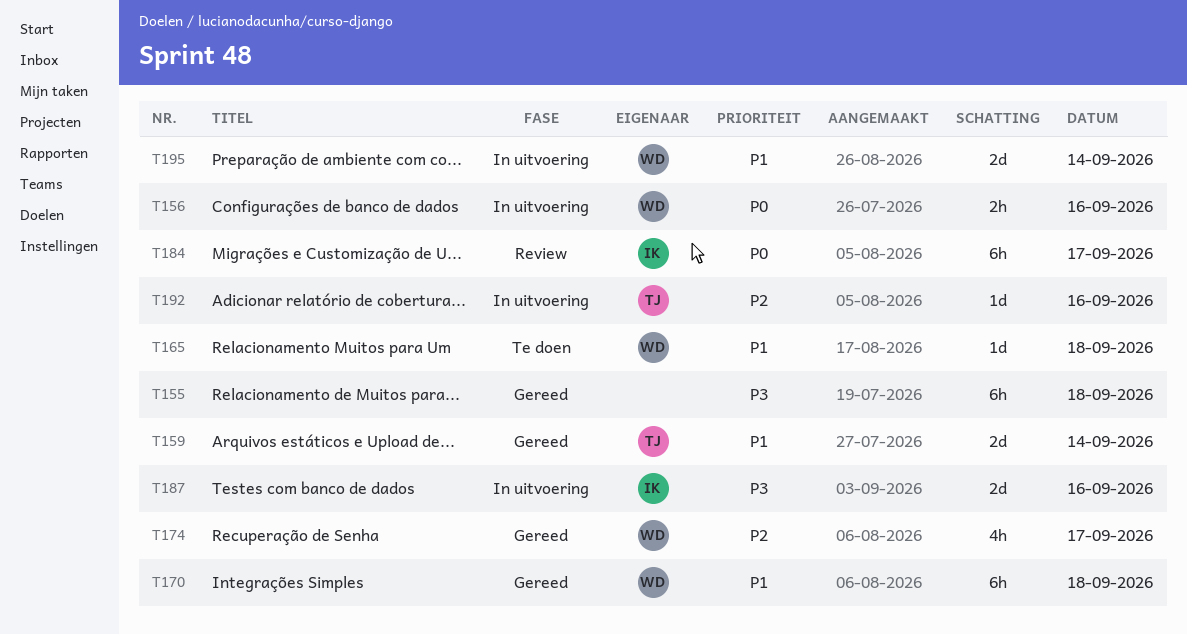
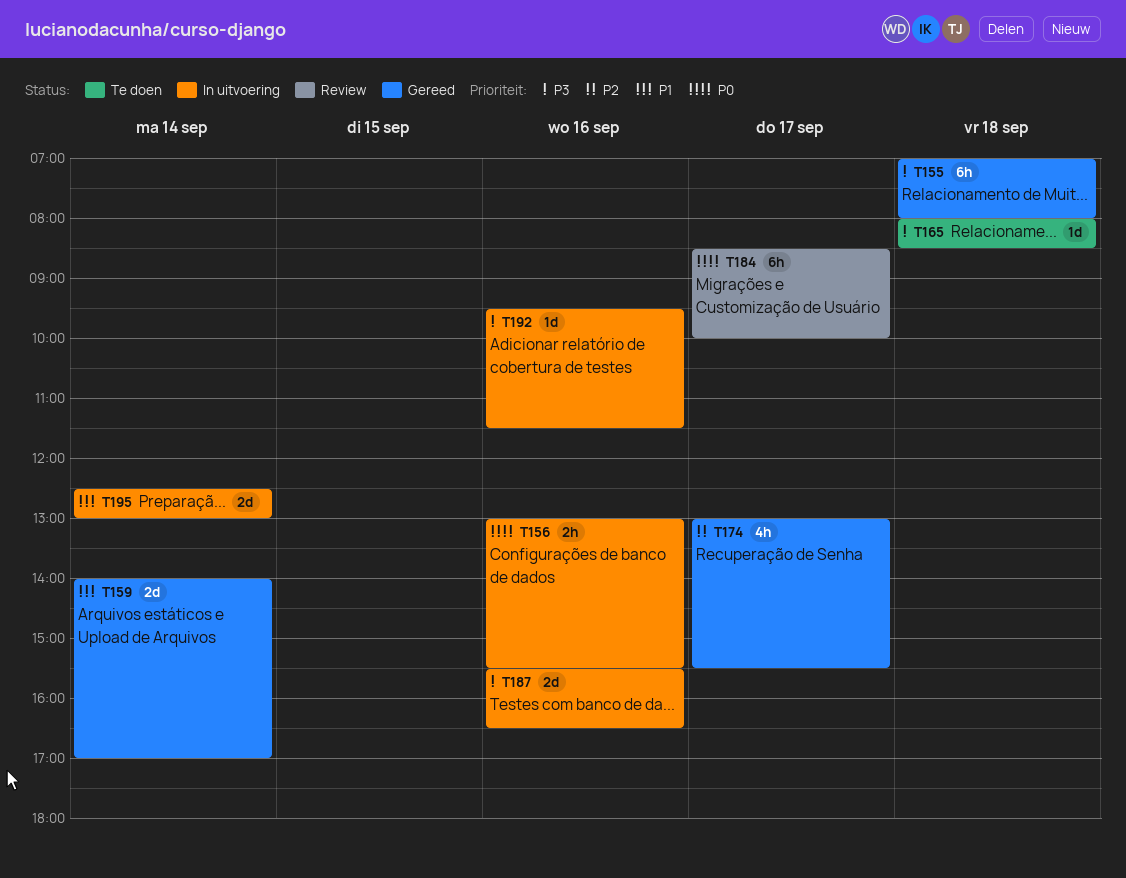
T165, priority: P1 -> P3
T170: present -> none
T192, priority: P2 -> P3

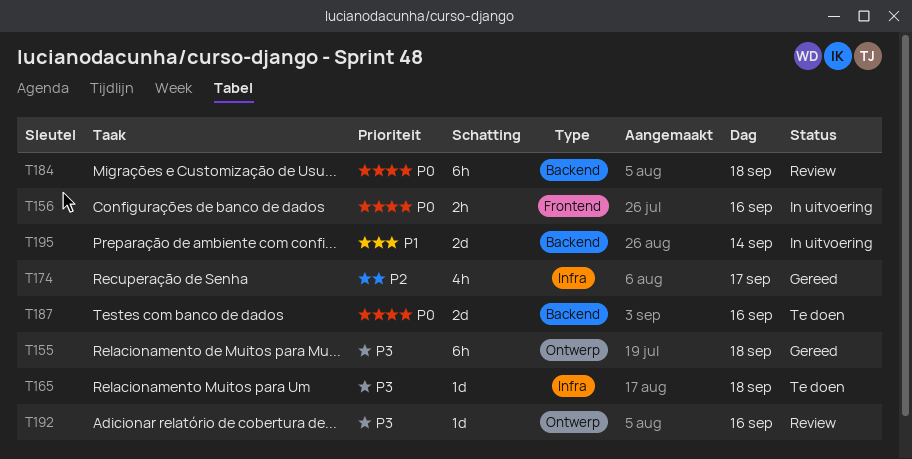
T159: present -> none
T184, day: Sep 17 -> Sep 18
T187, status: In uitvoering -> Te doen
T187, priority: P3 -> P0
T192, status: In uitvoering -> Review

